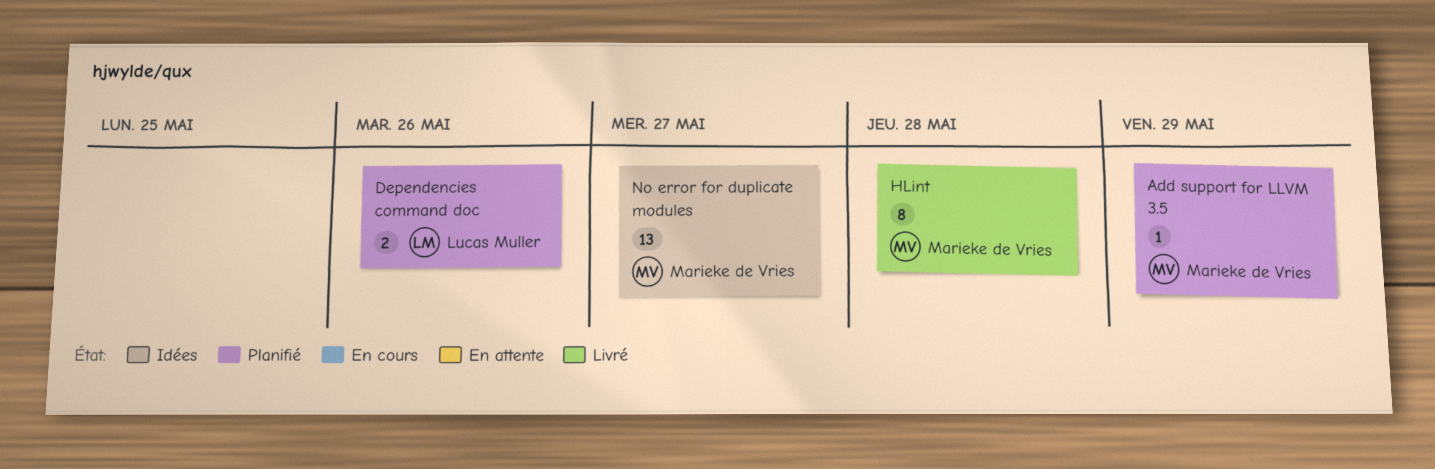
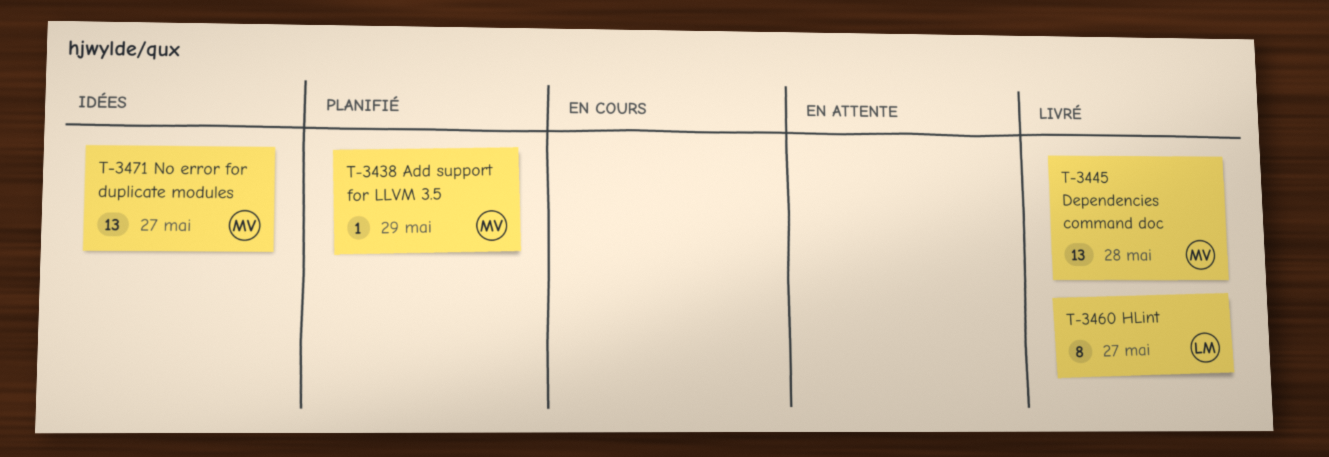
Dependencies command doc, status: Planifié -> Livré
Dependencies command doc, owner: Lucas Muller -> Marieke de Vries
Dependencies command doc, estimate: 2 -> 13
Dependencies command doc, due: May 26 -> May 28
HLint, owner: Marieke de Vries -> Lucas Muller
HLint, due: May 28 -> May 27

